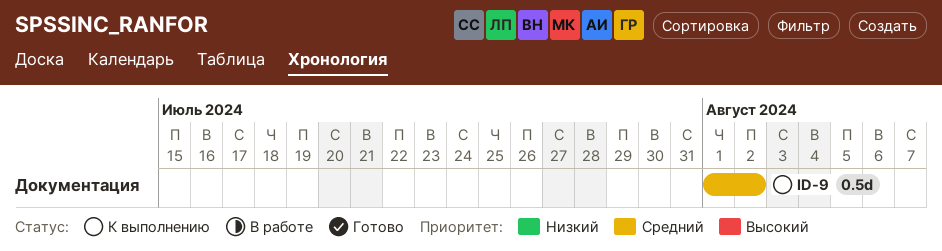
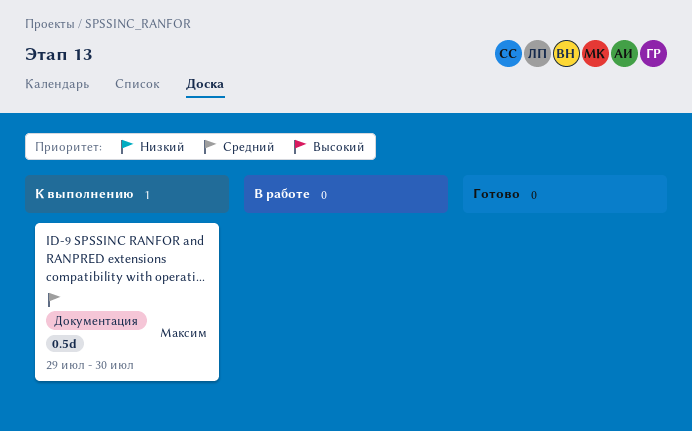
ID-9, start: Aug 1 -> Jul 29
ID-9, due: Aug 2 -> Jul 30

